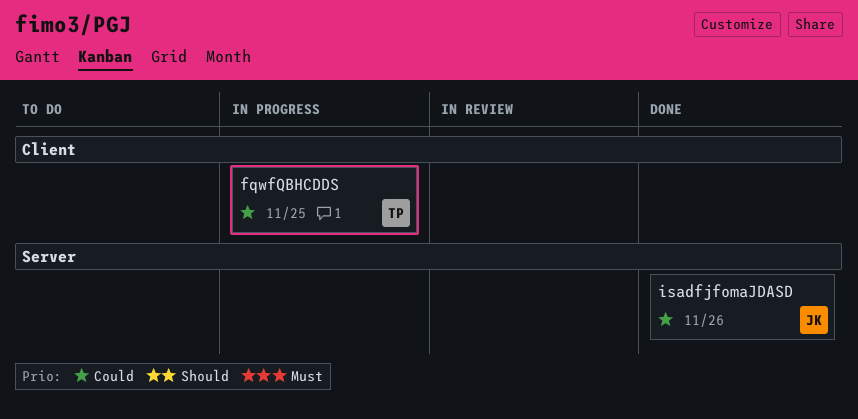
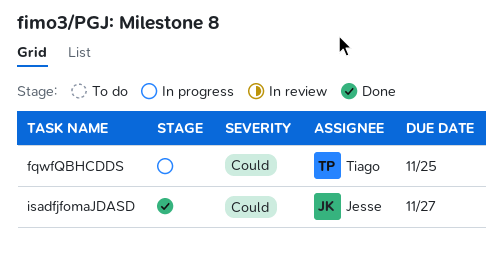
isadfjfomaJDASD, due: Nov 26 -> Nov 27

